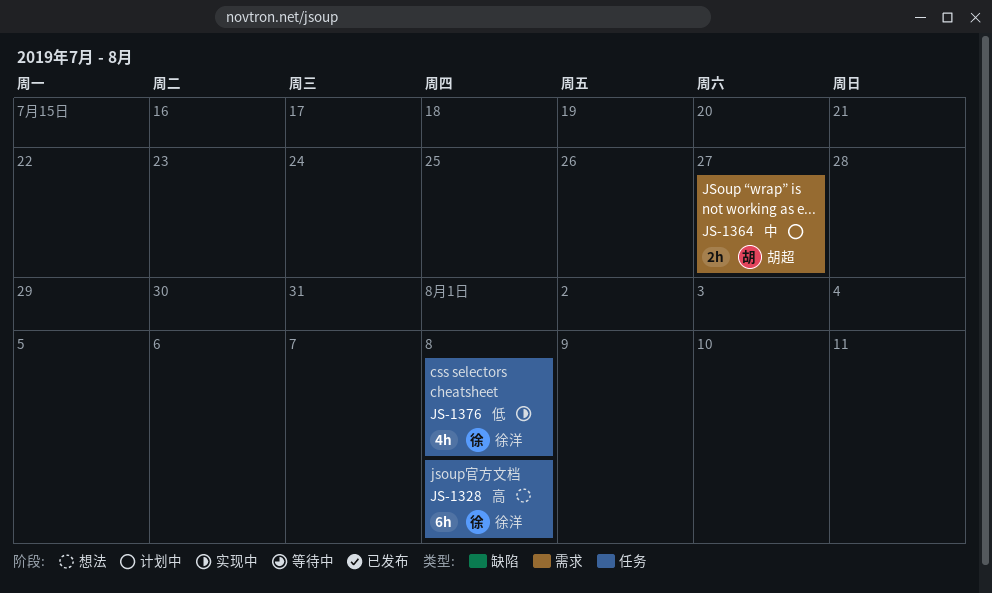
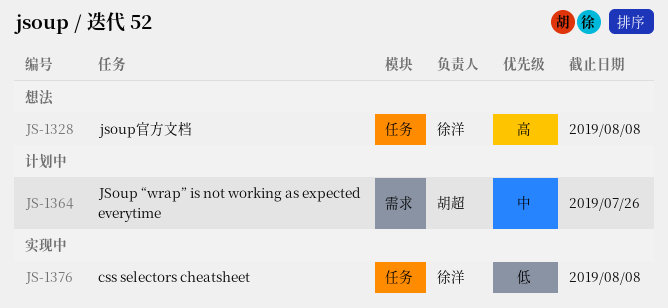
JS-1364, due: Jul 27 -> Jul 26

